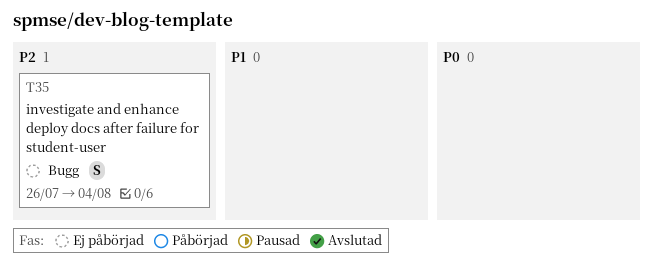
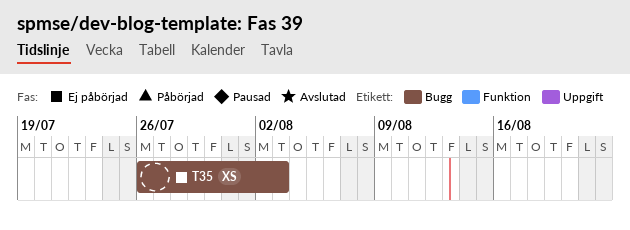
T35, estimate: S -> XS
T35, due: Aug 4 -> Aug 3

